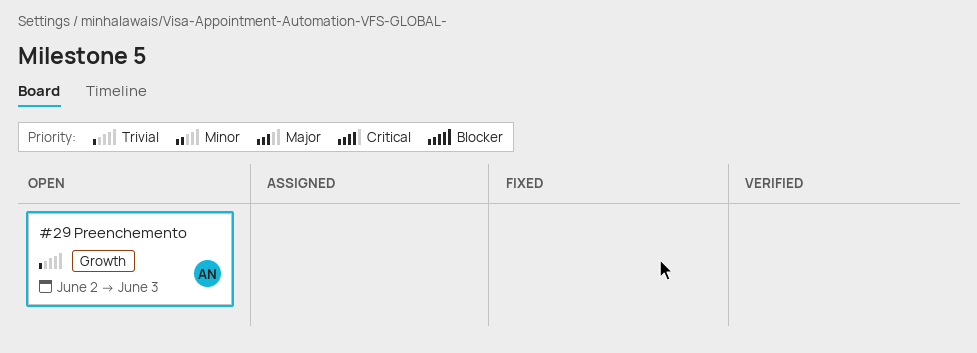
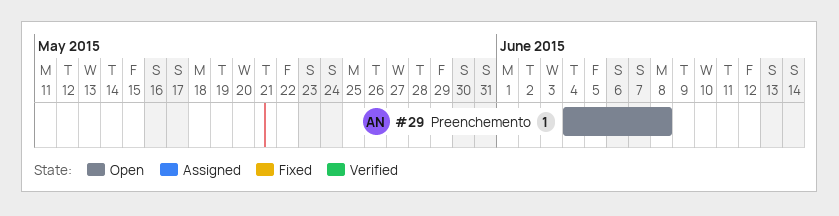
#29, start: Jun 2 -> Jun 4
#29, due: Jun 3 -> Jun 8

